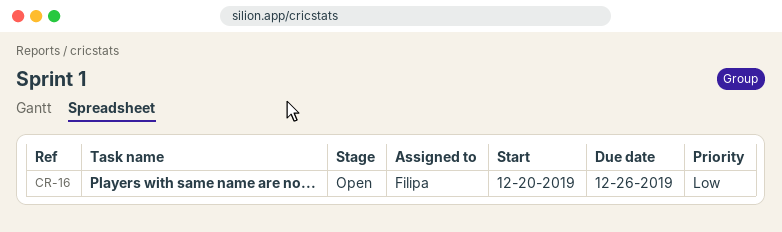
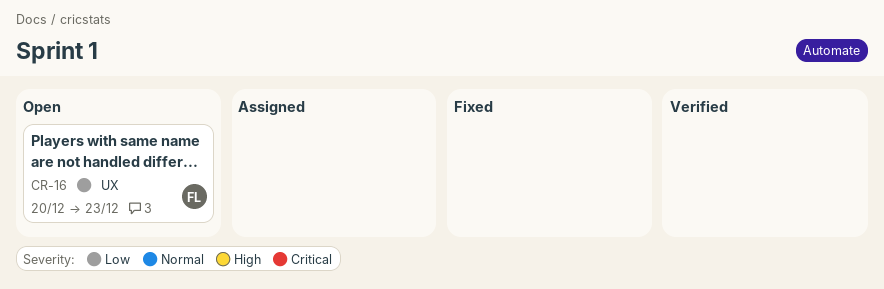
CR-16, due: Dec 26 -> Dec 23

